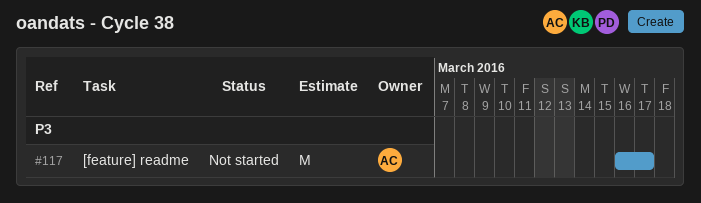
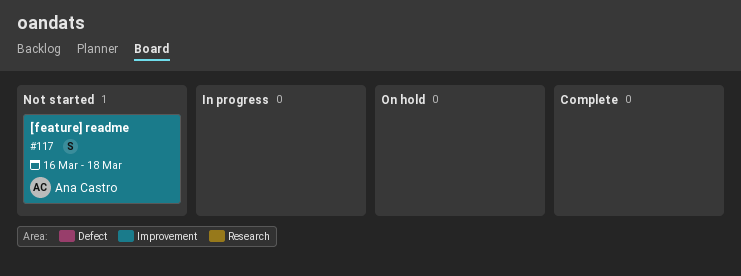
#117, estimate: M -> S
#117, due: Mar 17 -> Mar 18

